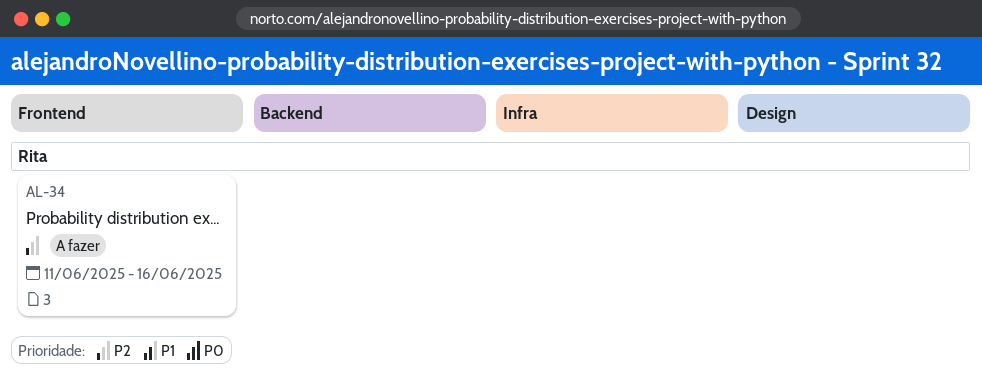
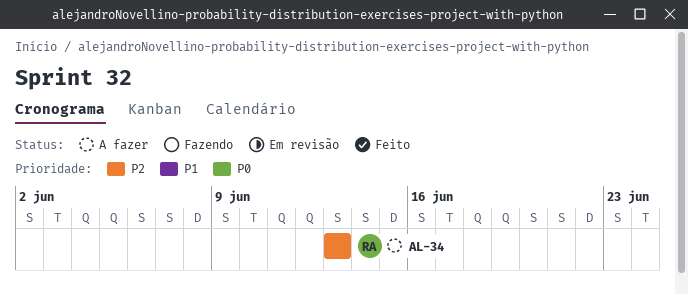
AL-34, start: Jun 11 -> Jun 13
AL-34, due: Jun 16 -> Jun 13

